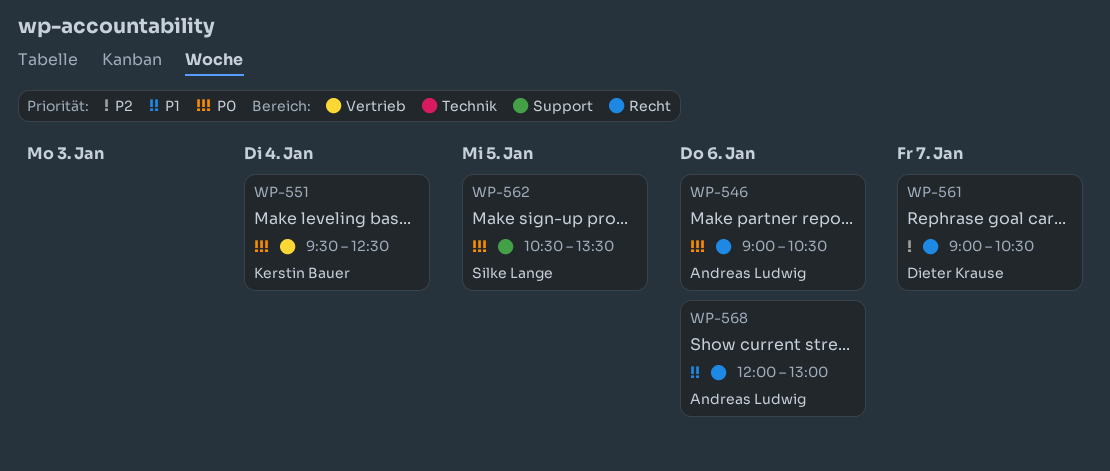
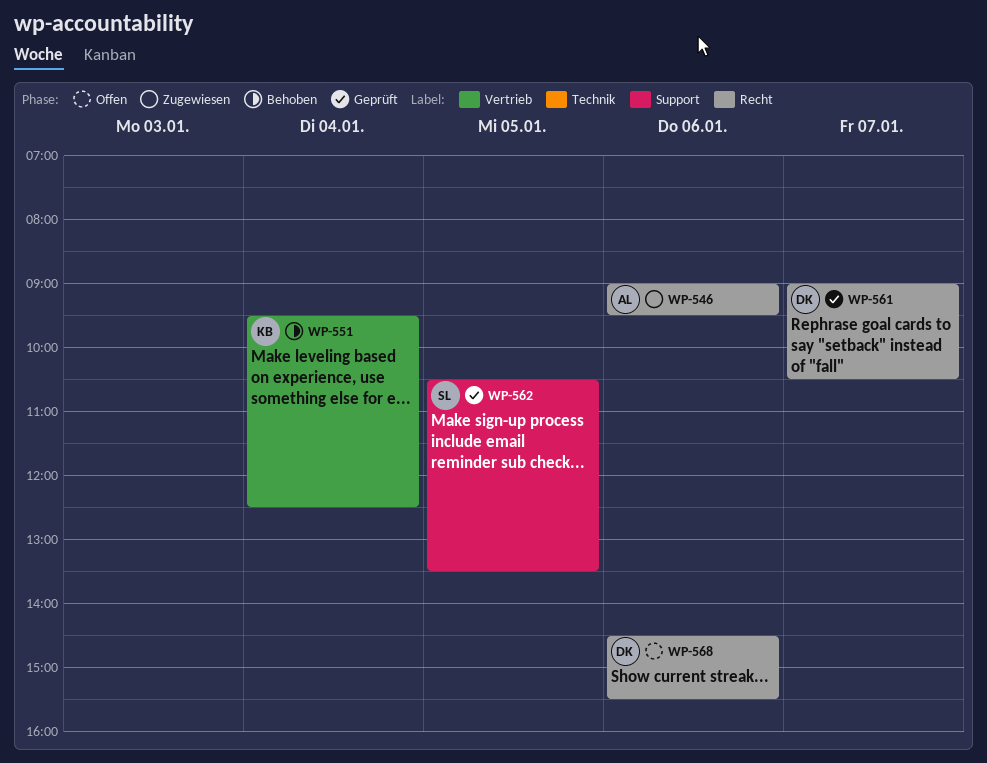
WP-546, ends: 10:30 -> 09:30
WP-568, owner: Andreas Ludwig -> Dieter Krause
WP-568, begins: 12:00 -> 14:30
WP-568, ends: 13:00 -> 15:30

